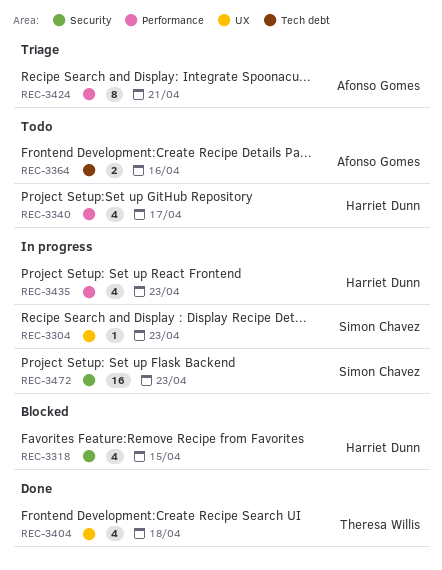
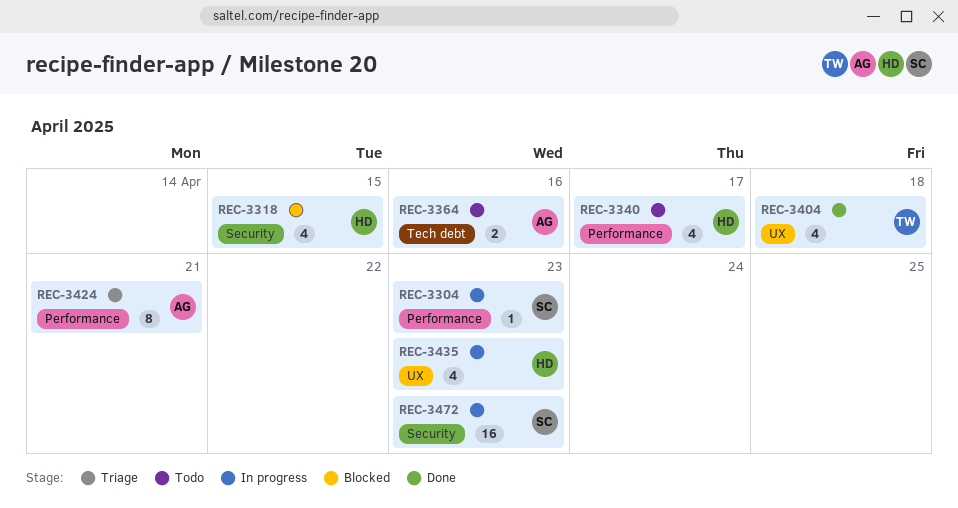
REC-3304, label: UX -> Performance
REC-3435, label: Performance -> UX

